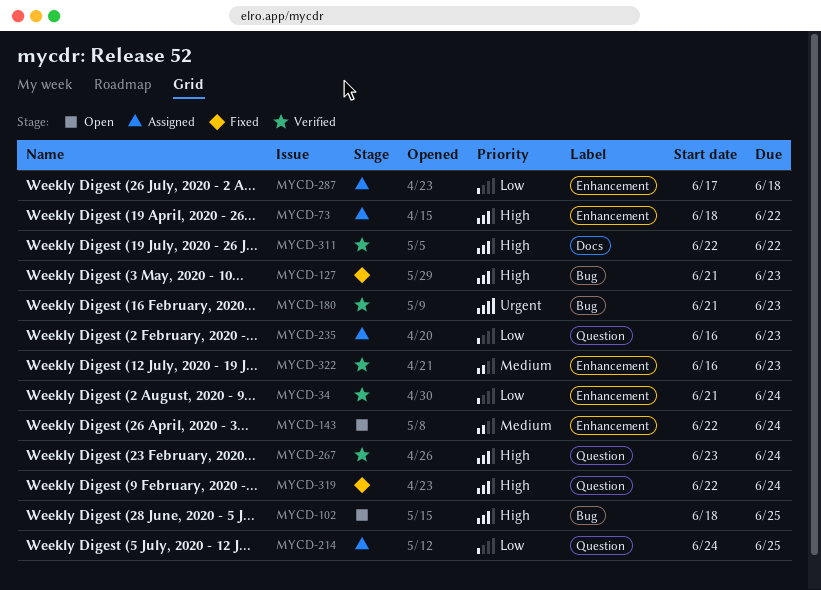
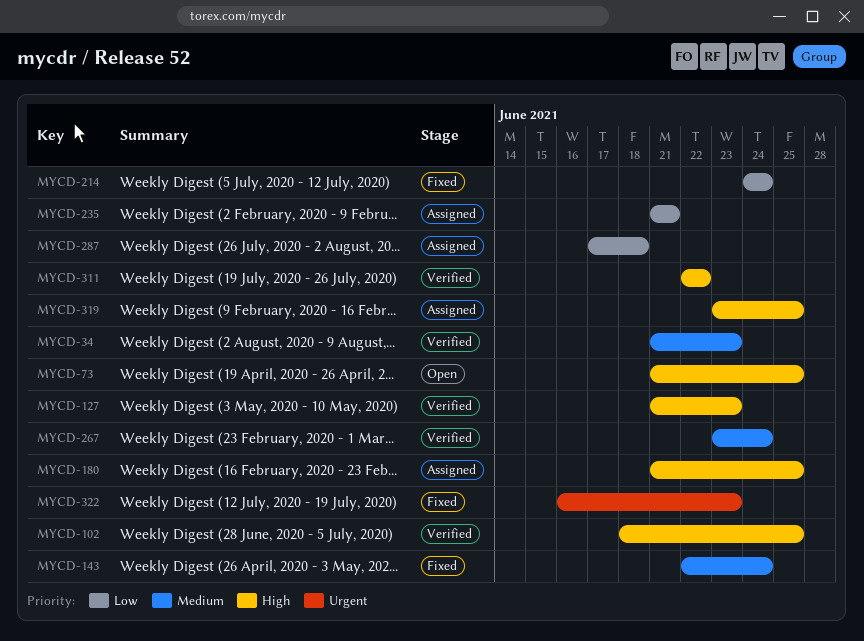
MYCD-34, priority: Low -> Medium
MYCD-34, due: Jun 24 -> Jun 23
MYCD-73, status: Assigned -> Open
MYCD-73, start: Jun 18 -> Jun 21
MYCD-73, due: Jun 22 -> Jun 25
MYCD-102, status: Open -> Verified
MYCD-127, status: Fixed -> Verified
MYCD-143, status: Open -> Fixed
MYCD-180, status: Verified -> Assigned
MYCD-180, priority: Urgent -> High
MYCD-180, due: Jun 23 -> Jun 25
MYCD-214, status: Assigned -> Fixed
MYCD-214, due: Jun 25 -> Jun 24
MYCD-235, start: Jun 16 -> Jun 21
MYCD-235, due: Jun 23 -> Jun 21
MYCD-267, priority: High -> Medium
MYCD-319, status: Fixed -> Assigned
MYCD-319, start: Jun 22 -> Jun 23
MYCD-319, due: Jun 24 -> Jun 25
MYCD-322, status: Verified -> Fixed
MYCD-322, priority: Medium -> Urgent

